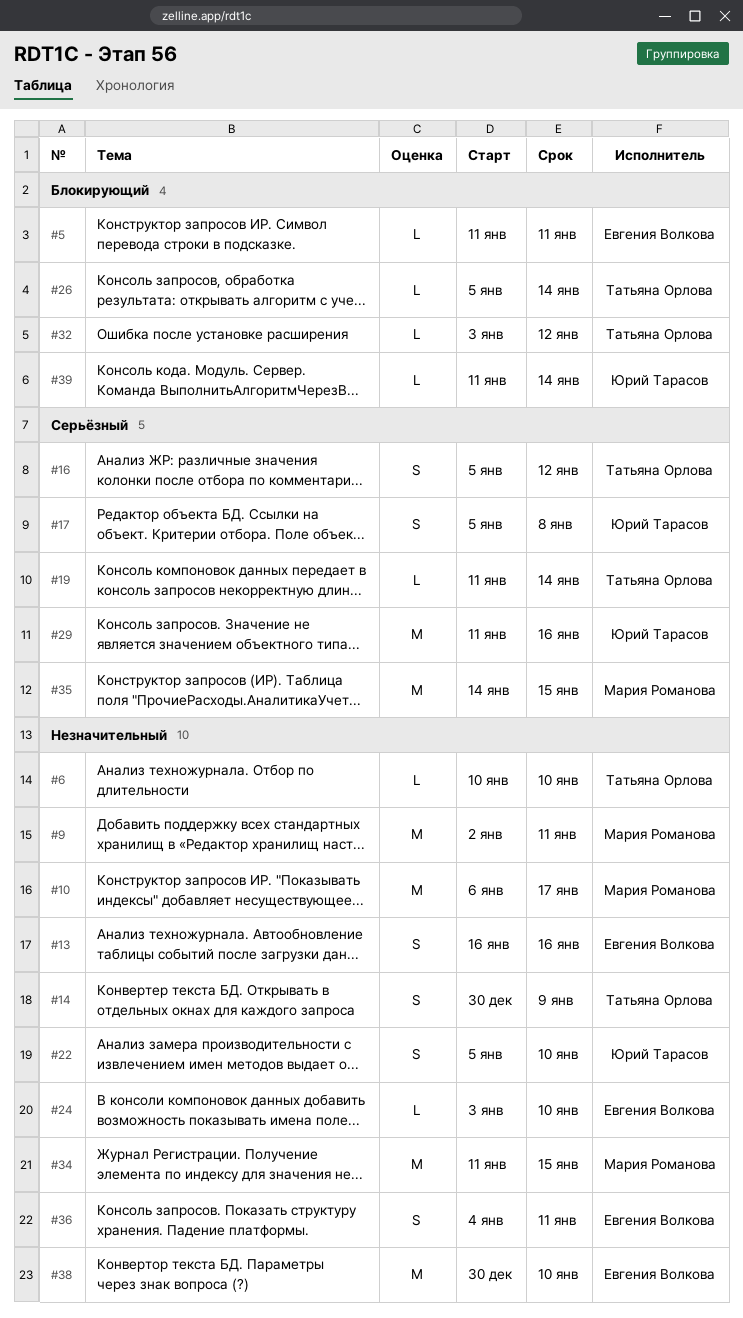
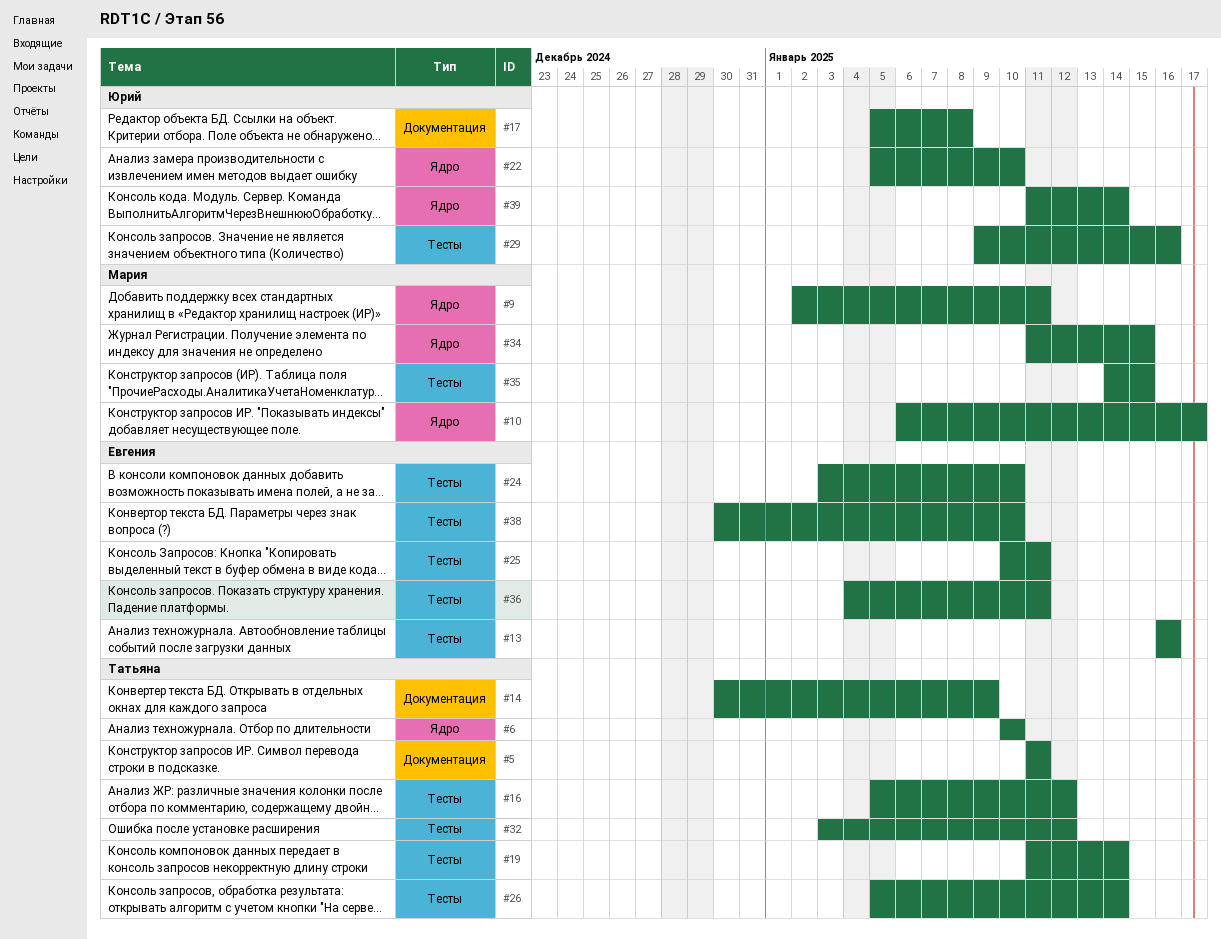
#5, owner: Евгения Волкова -> Татьяна Орлова
#25: none -> present
#29, start: Jan 11 -> Jan 9

